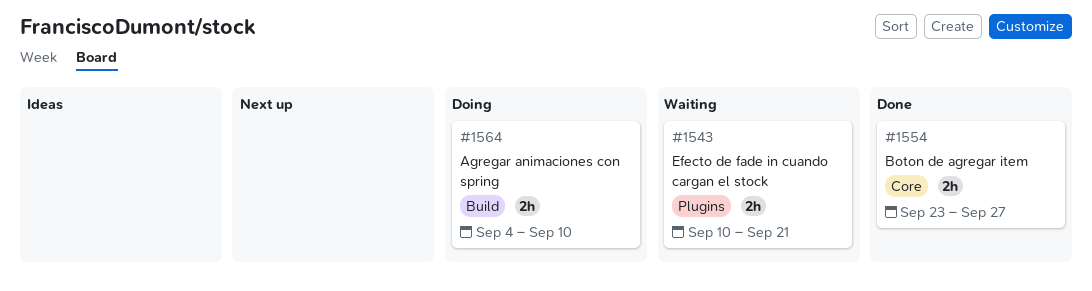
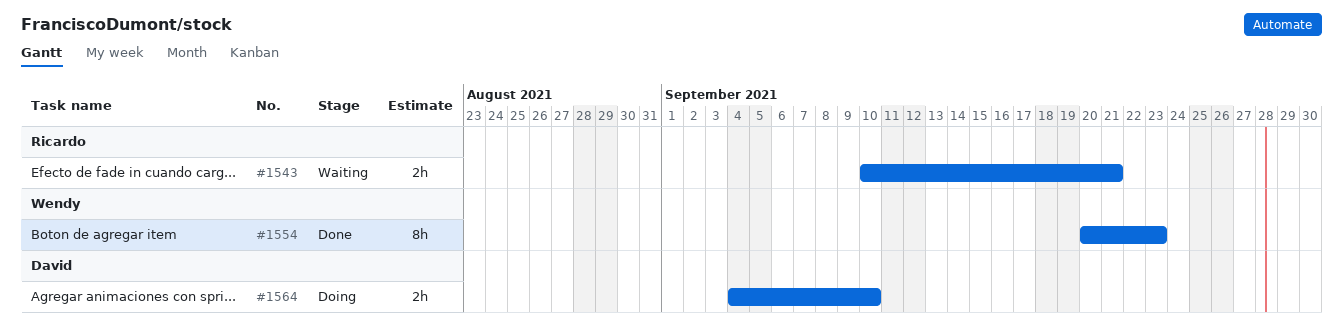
#1554, estimate: 2h -> 8h
#1554, start: Sep 23 -> Sep 20
#1554, due: Sep 27 -> Sep 23

